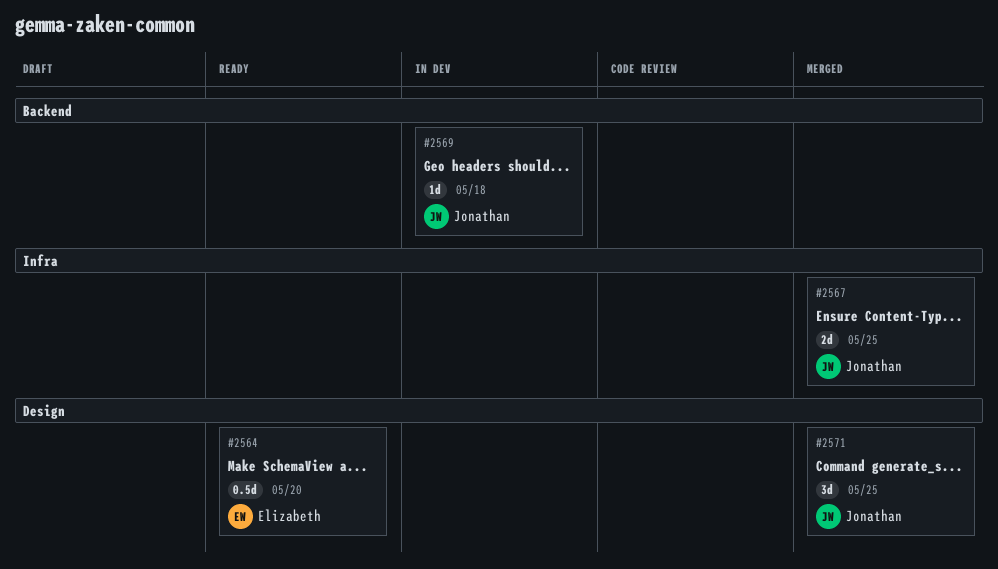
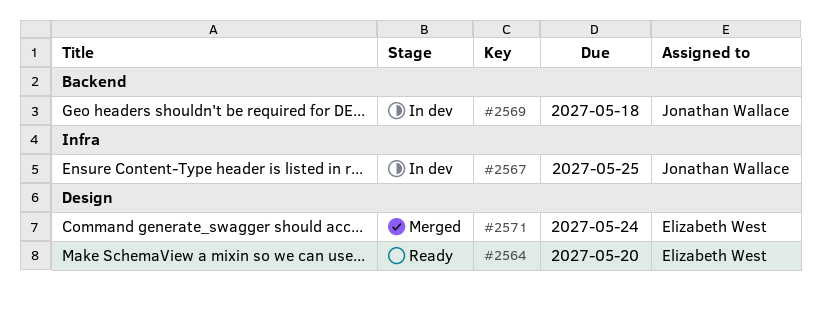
#2567, status: Merged -> In dev
#2571, owner: Jonathan Wallace -> Elizabeth West
#2571, due: May 25 -> May 24

